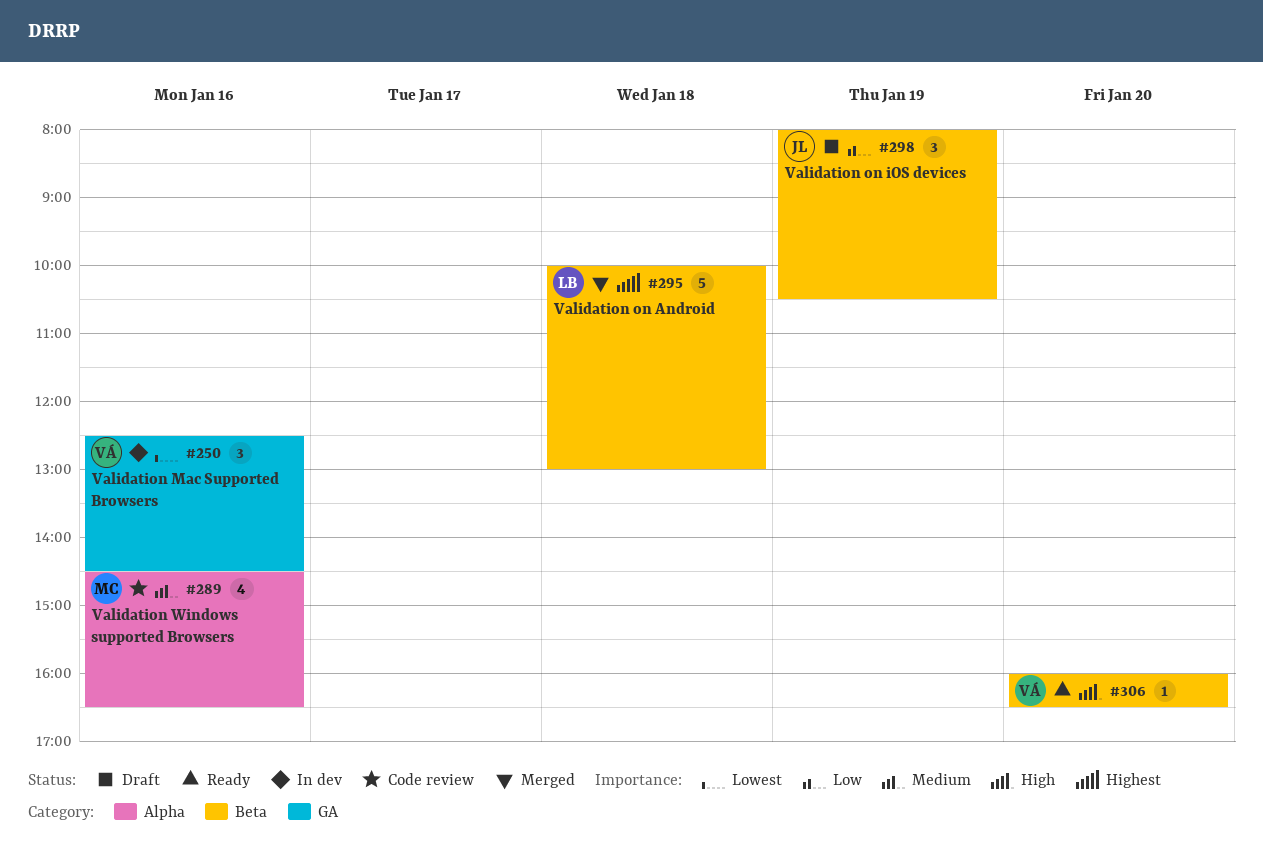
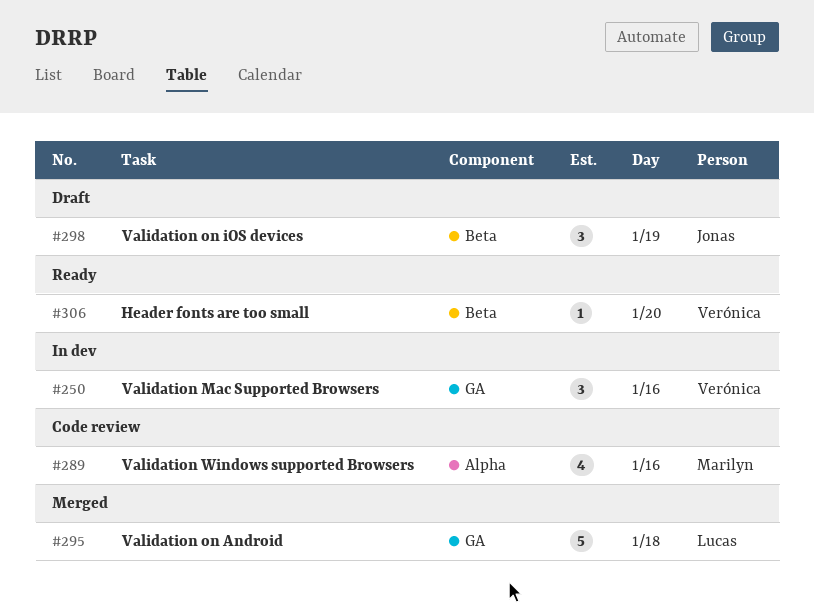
#295, label: Beta -> GA

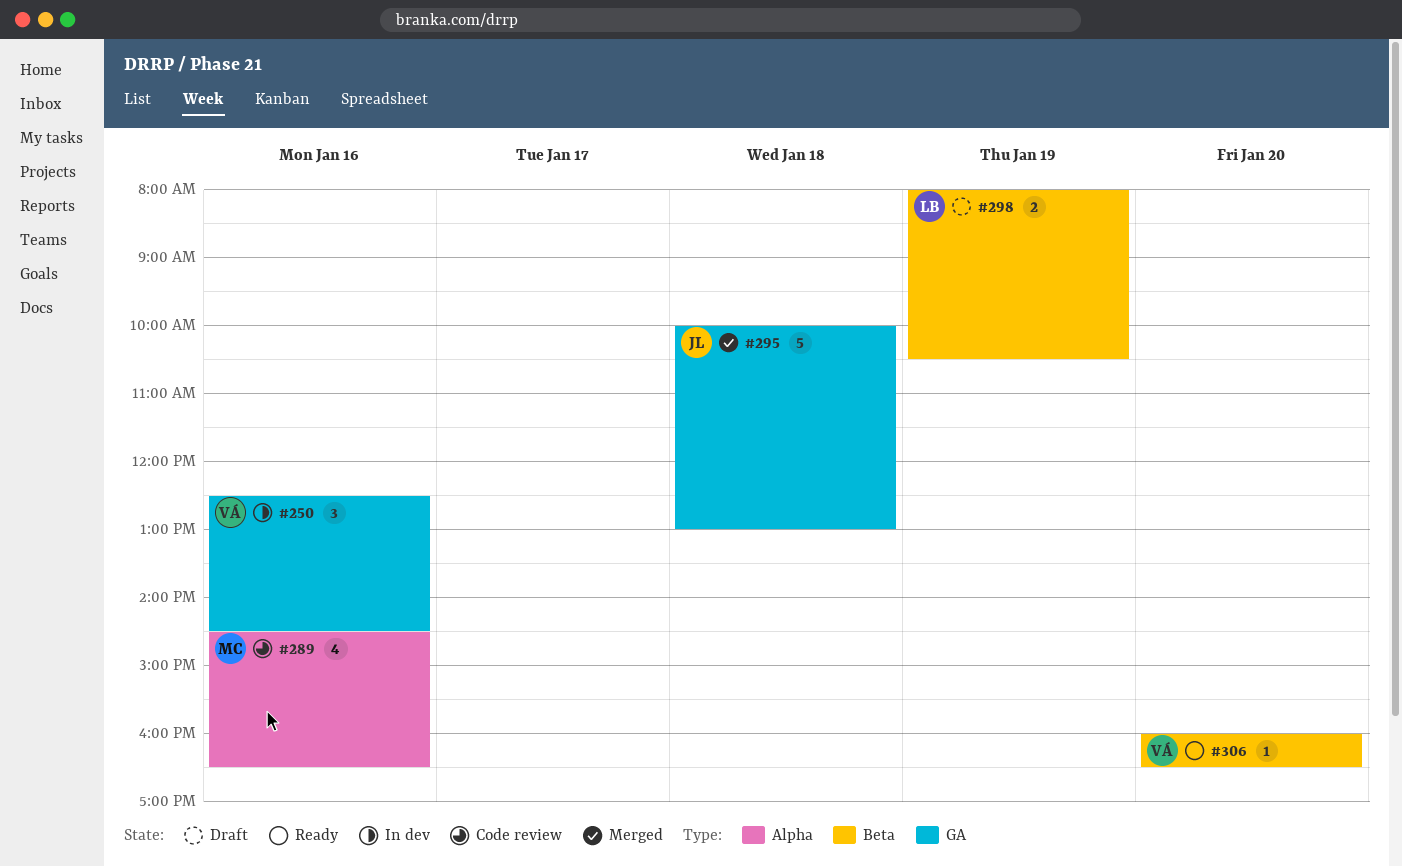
#295, owner: Lucas -> Jonas
#298, owner: Jonas -> Lucas
#298, estimate: 3 -> 2

